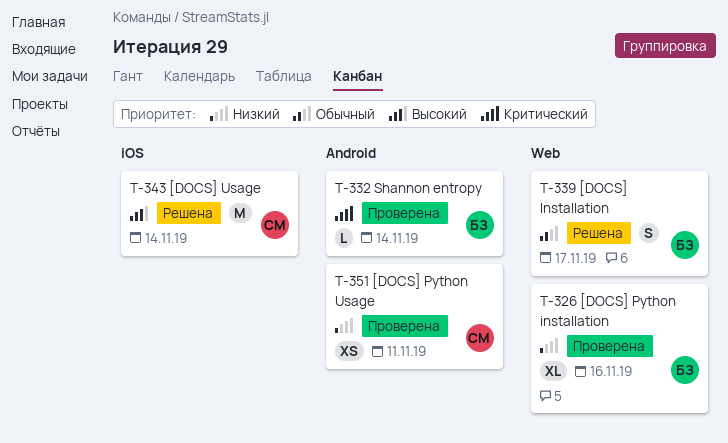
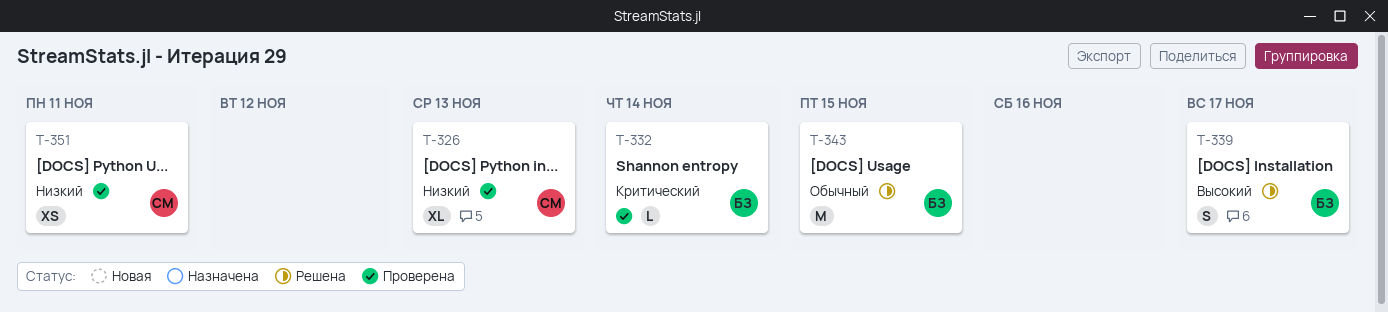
T-326, owner: БЗ -> СМ
T-326, due: Nov 16 -> Nov 13
T-339, priority: Обычный -> Высокий
T-343, owner: СМ -> БЗ
T-343, priority: Высокий -> Обычный
T-343, due: Nov 14 -> Nov 15

